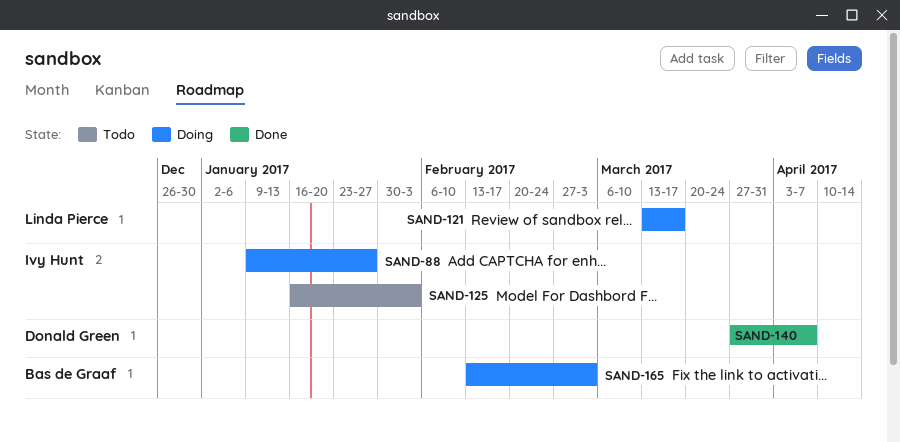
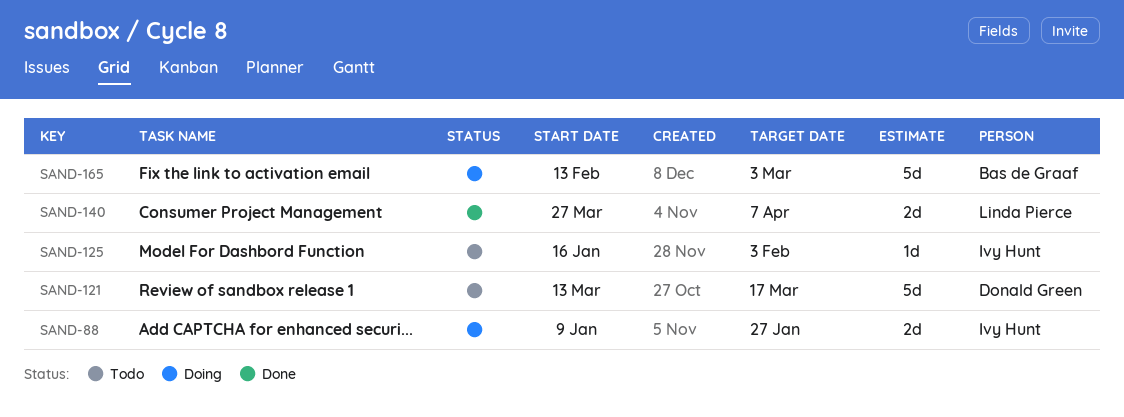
SAND-121, status: Doing -> Todo
SAND-121, owner: Linda Pierce -> Donald Green
SAND-140, owner: Donald Green -> Linda Pierce

